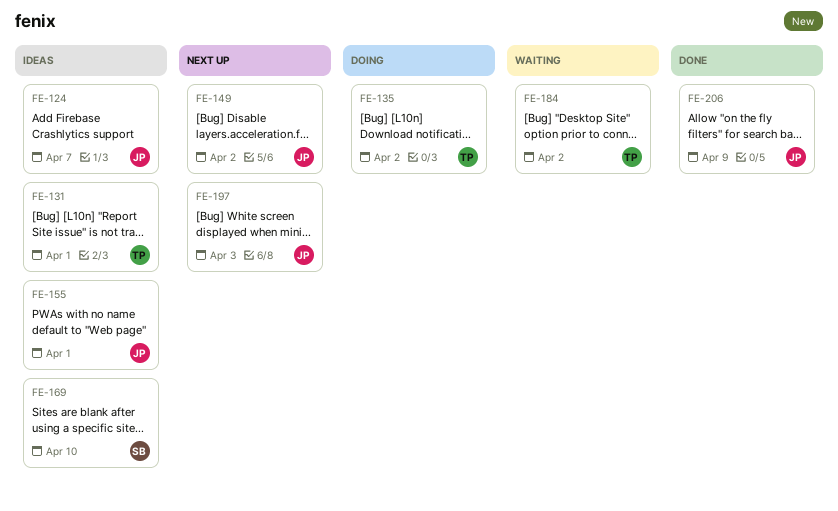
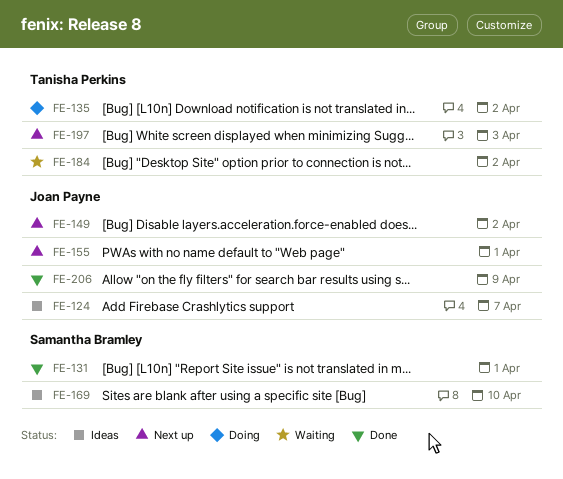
FE-131, status: Ideas -> Done
FE-131, owner: Tanisha Perkins -> Samantha Bramley
FE-155, status: Ideas -> Next up
FE-197, owner: Joan Payne -> Tanisha Perkins

